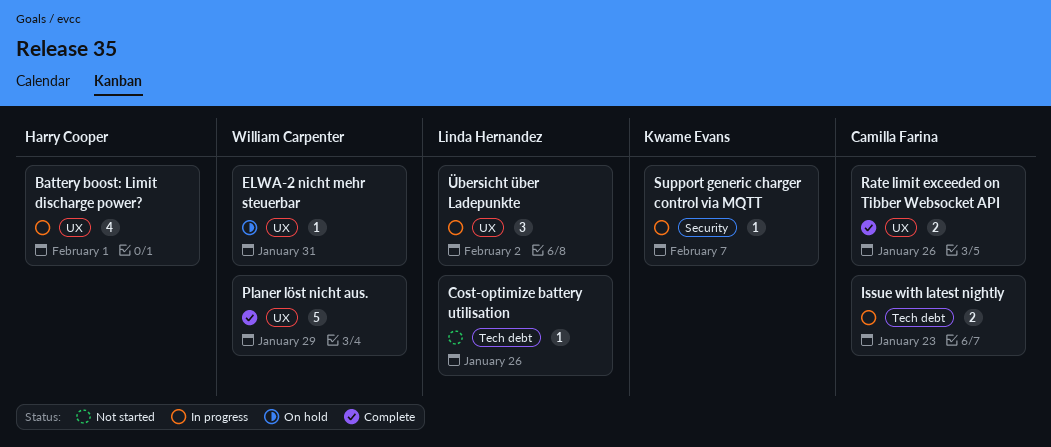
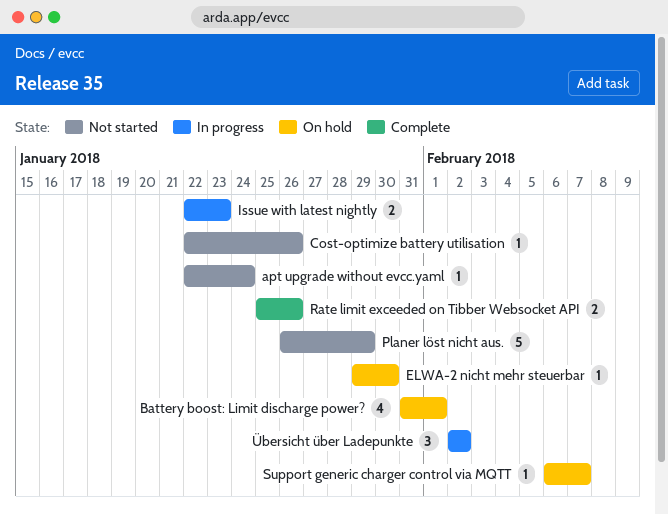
apt upgrade without evcc.yaml: none -> present
Battery boost: Limit discharge power?, status: In progress -> On hold
ELWA-2 nicht mehr steuerbar, due: Jan 31 -> Jan 30
Planer löst nicht aus., status: Complete -> Not started
Support generic charger control via MQTT, status: In progress -> On hold

